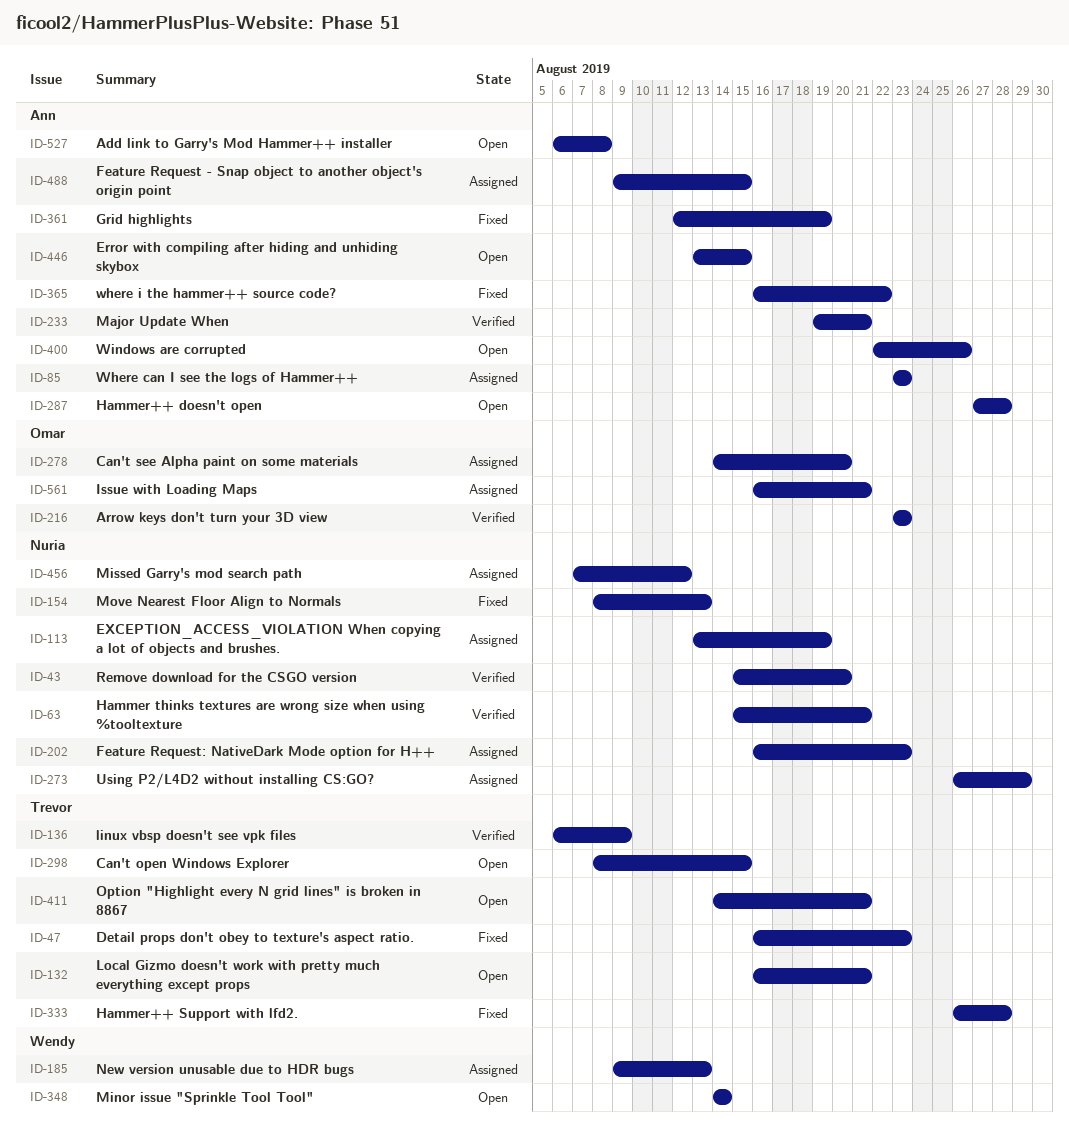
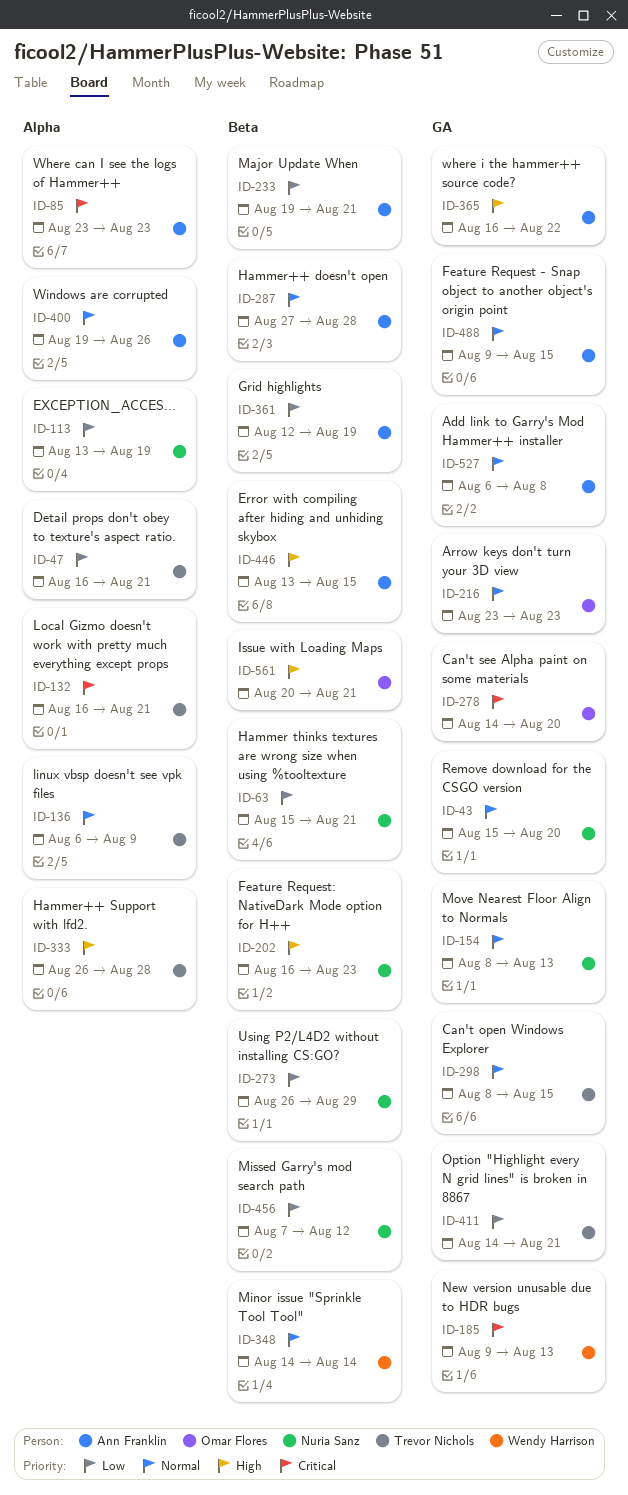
ID-47, due: Aug 23 -> Aug 21
ID-400, start: Aug 22 -> Aug 19
ID-561, start: Aug 16 -> Aug 20

